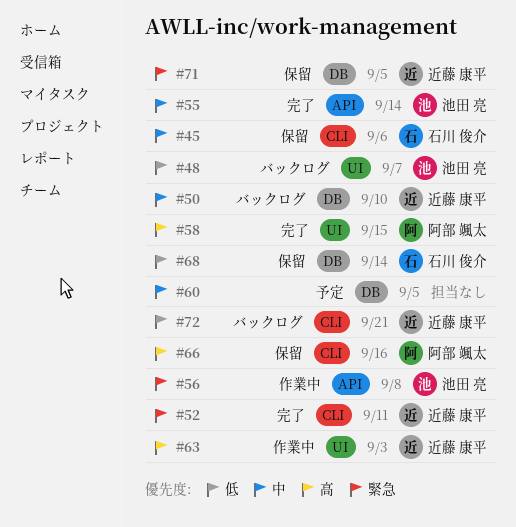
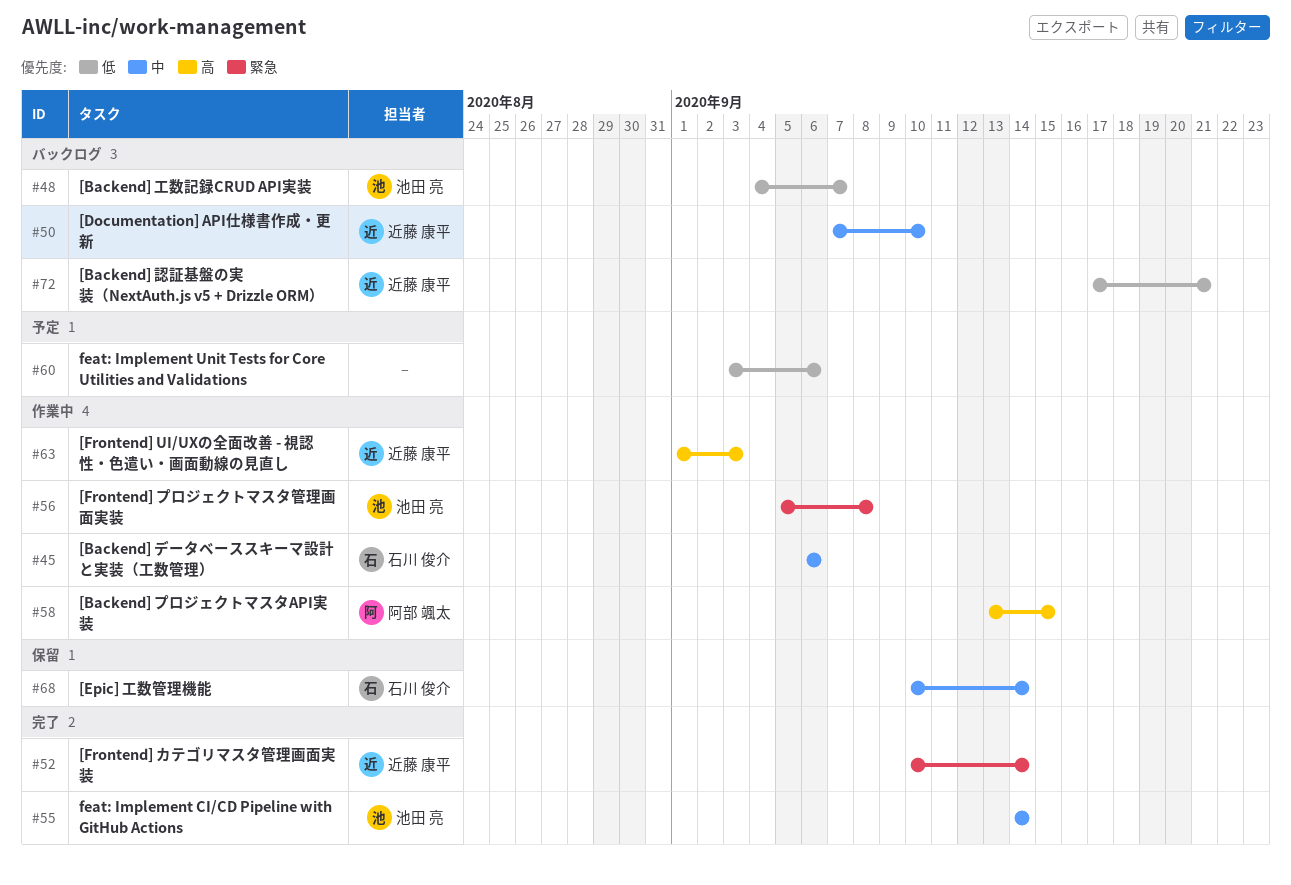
#45, status: 保留 -> 作業中
#52, due: Sep 11 -> Sep 14
#58, status: 完了 -> 作業中
#60, priority: 中 -> 低
#60, due: Sep 5 -> Sep 6
#66: present -> none
#68, priority: 低 -> 中
#71: present -> none

